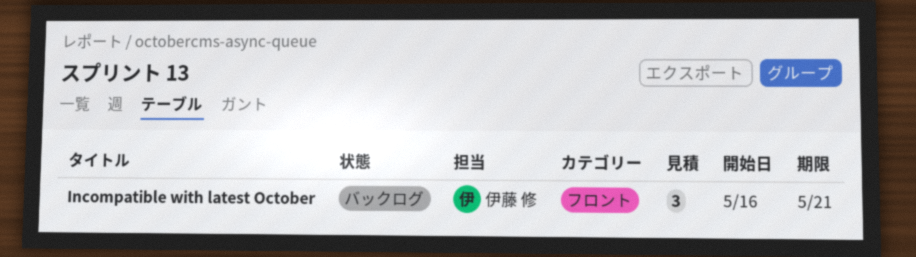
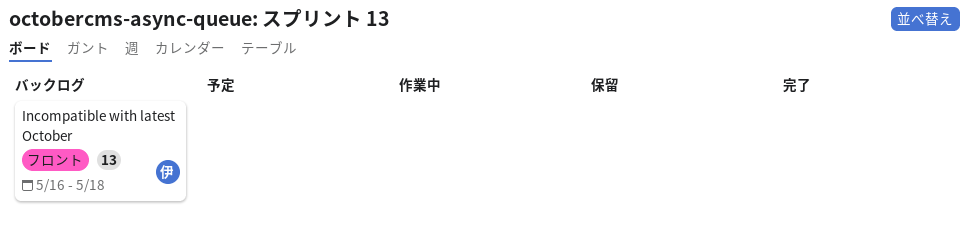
Incompatible with latest October, estimate: 3 -> 13
Incompatible with latest October, due: May 21 -> May 18

